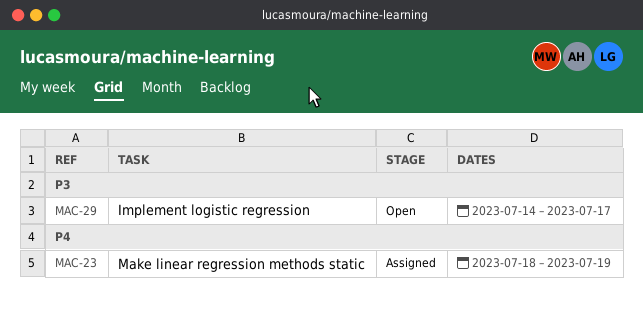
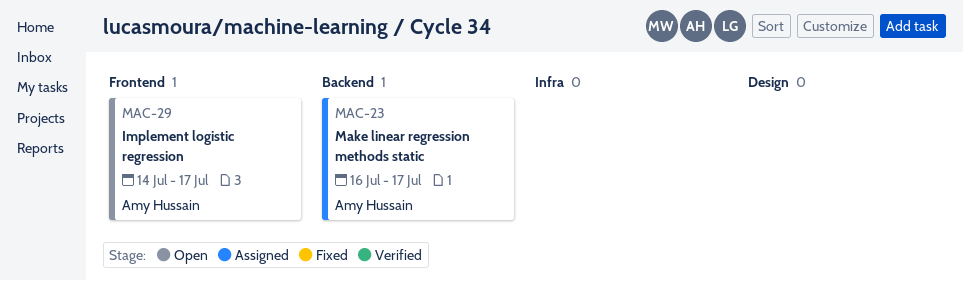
MAC-23, start: Jul 18 -> Jul 16
MAC-23, due: Jul 19 -> Jul 17

